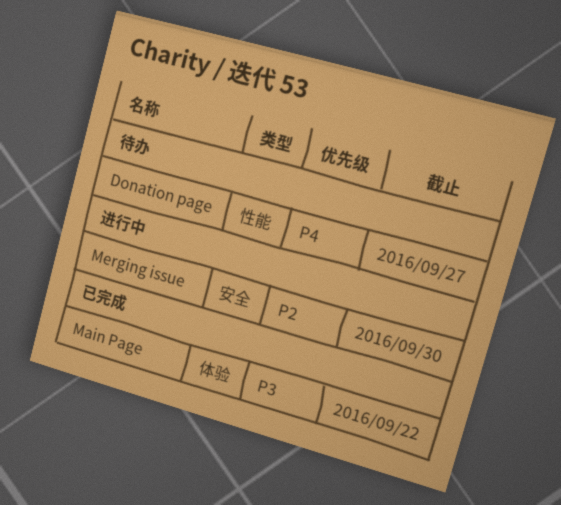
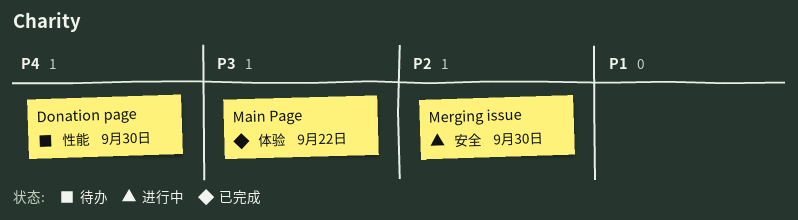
Donation page, due: Sep 27 -> Sep 30

